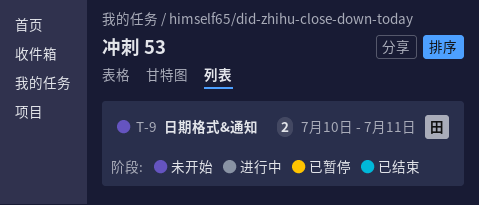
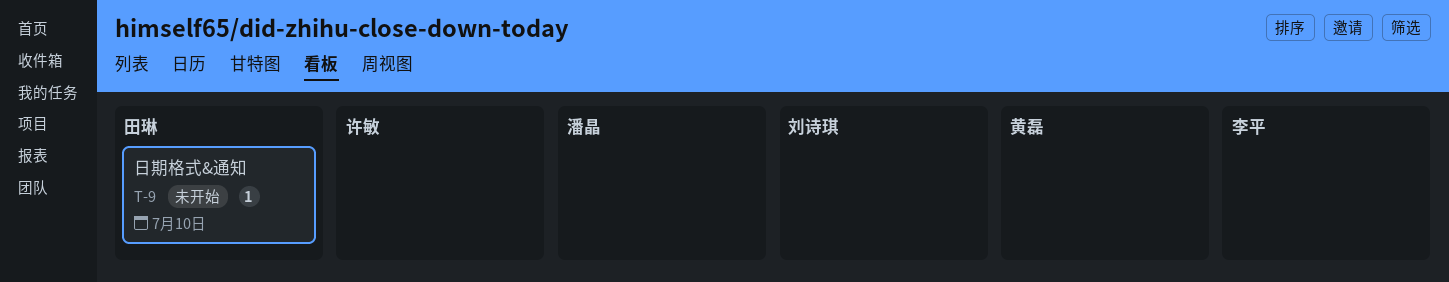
T-9, estimate: 2 -> 1
T-9, due: Jul 11 -> Jul 10

